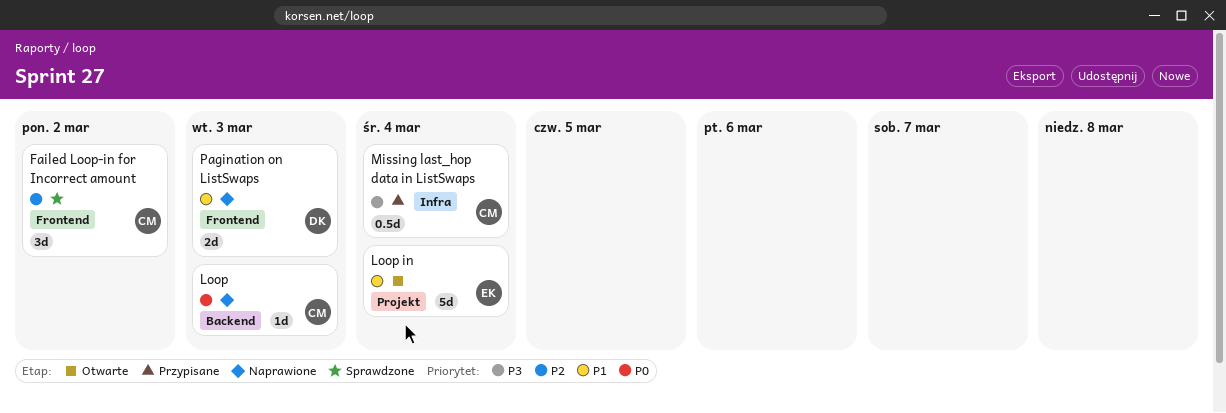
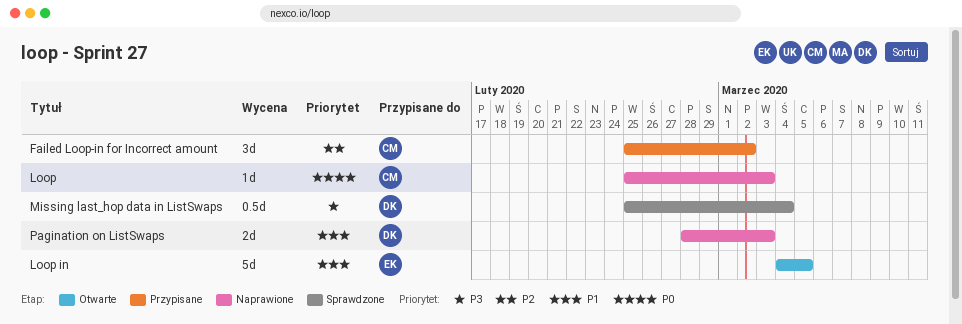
Failed Loop-in for Incorrect amount, status: Sprawdzone -> Przypisane
Loop in, due: Mar 4 -> Mar 5
Missing last_hop data in ListSwaps, status: Przypisane -> Sprawdzone
Missing last_hop data in ListSwaps, owner: CM -> DK

